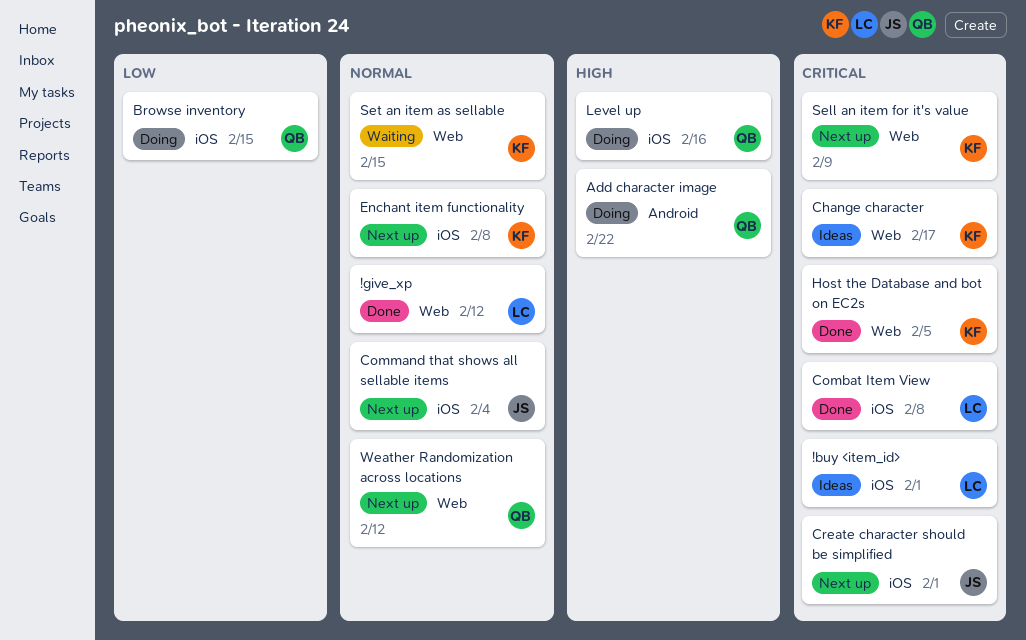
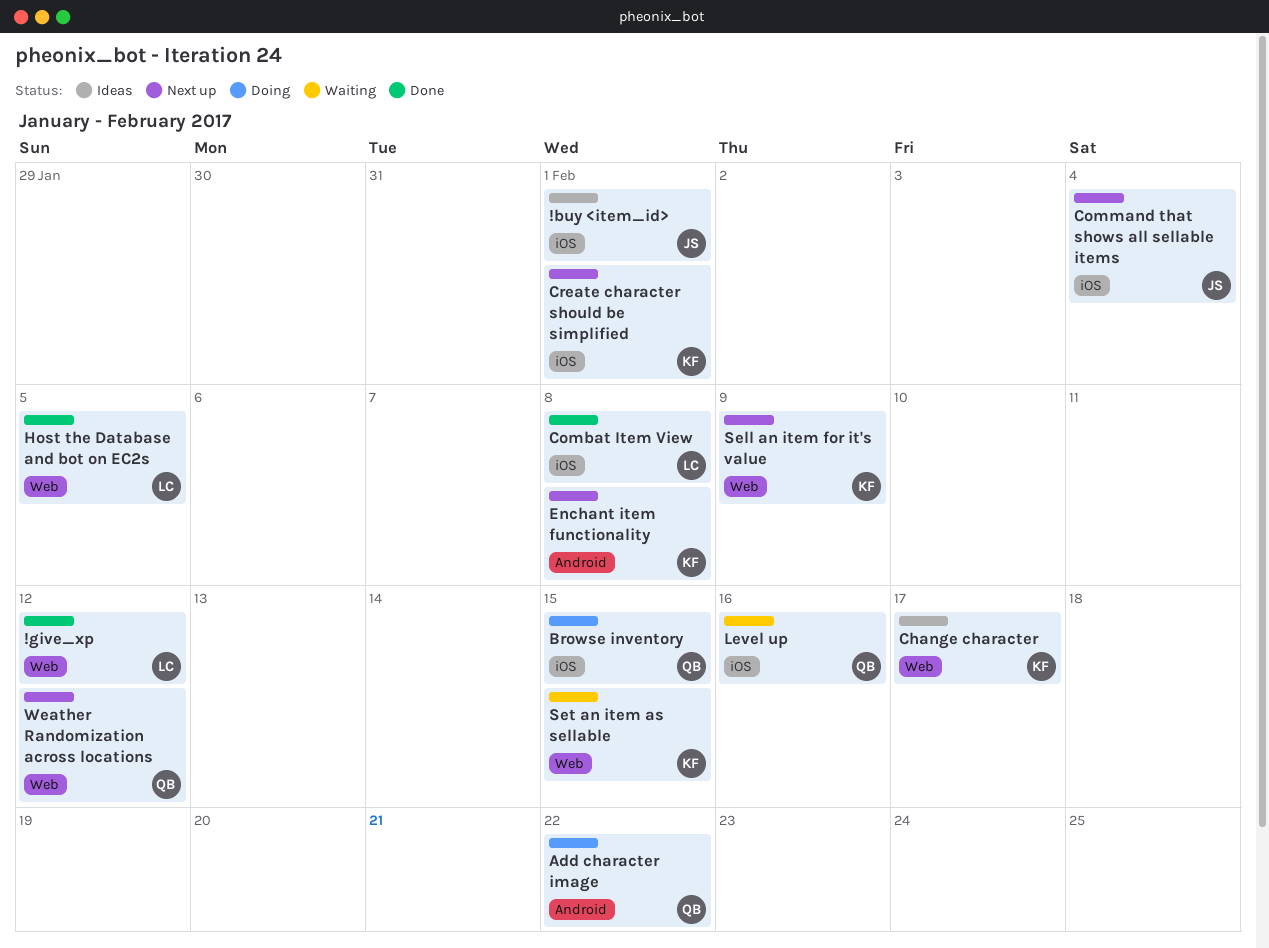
!buy <item_id>, owner: LC -> JS
Create character should be simplified, owner: JS -> KF
Enchant item functionality, label: iOS -> Android
Host the Database and bot on EC2s, owner: KF -> LC
Level up, status: Doing -> Waiting

